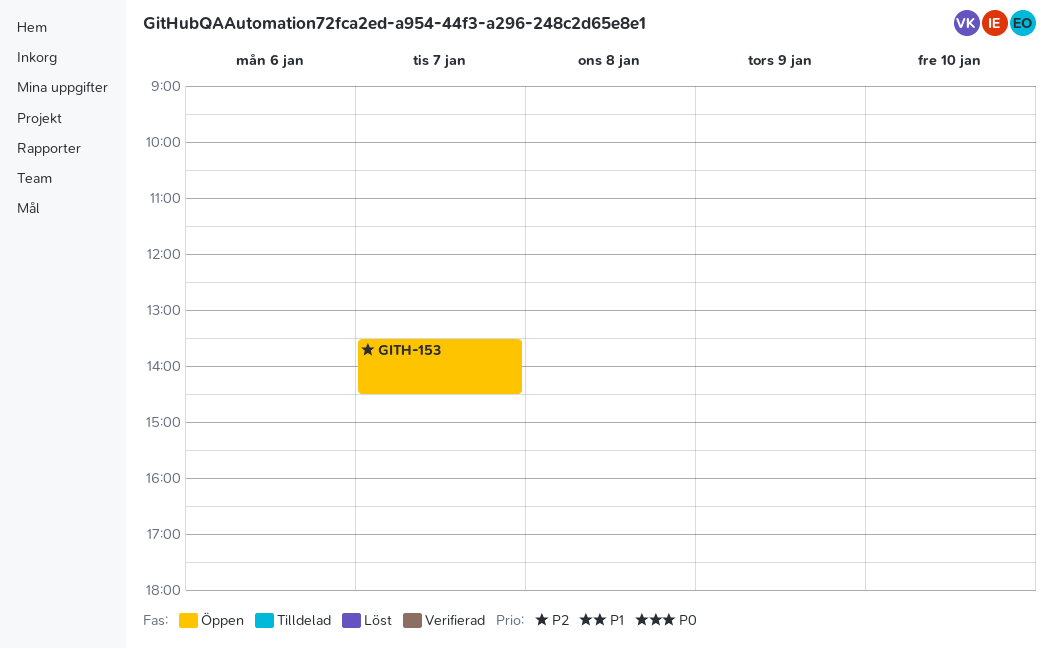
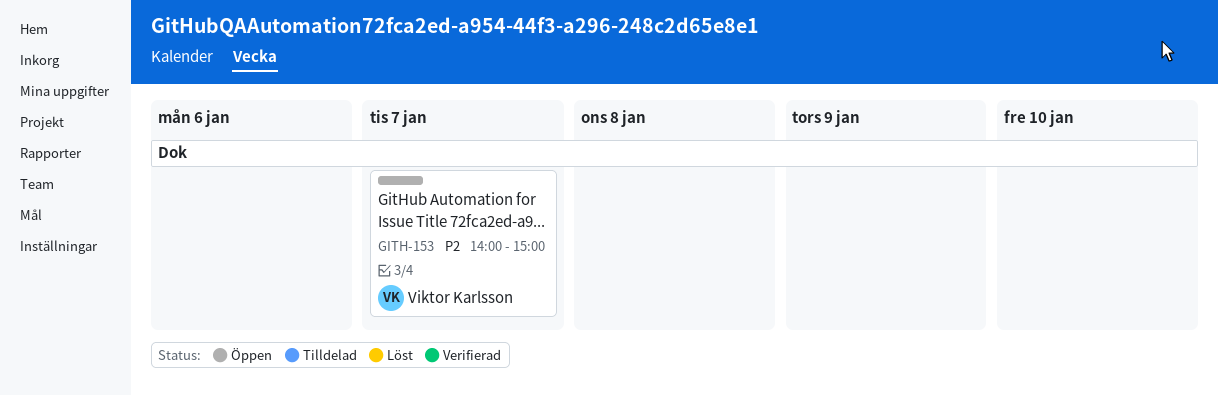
GITH-153, begins: 13:30 -> 14:00
GITH-153, ends: 14:30 -> 15:00

